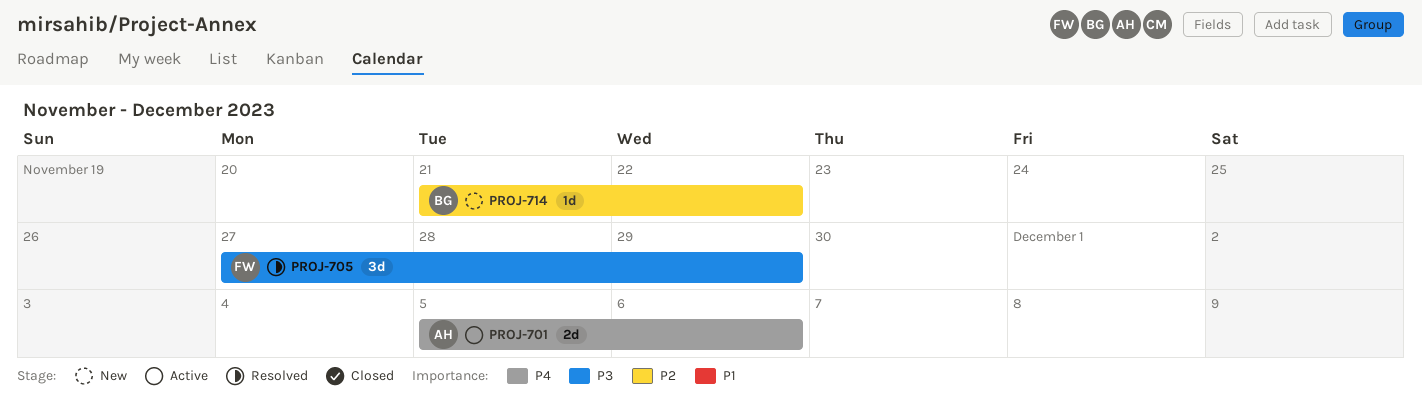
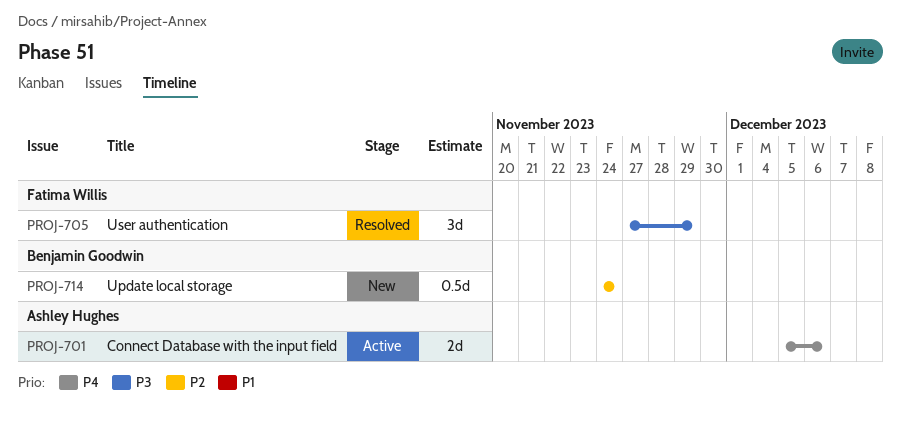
PROJ-714, estimate: 1d -> 0.5d
PROJ-714, start: Nov 21 -> Nov 24
PROJ-714, due: Nov 22 -> Nov 24

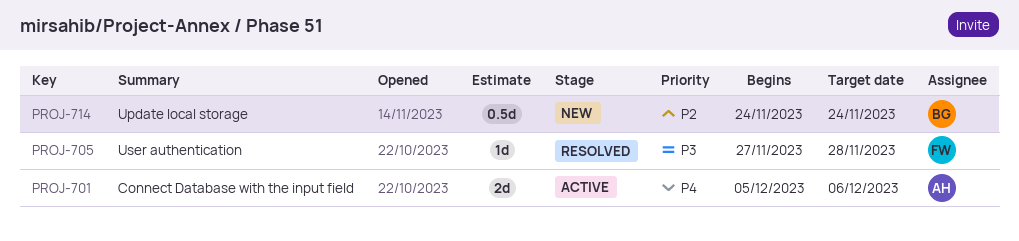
PROJ-705, estimate: 3d -> 1d
PROJ-705, due: Nov 29 -> Nov 28

